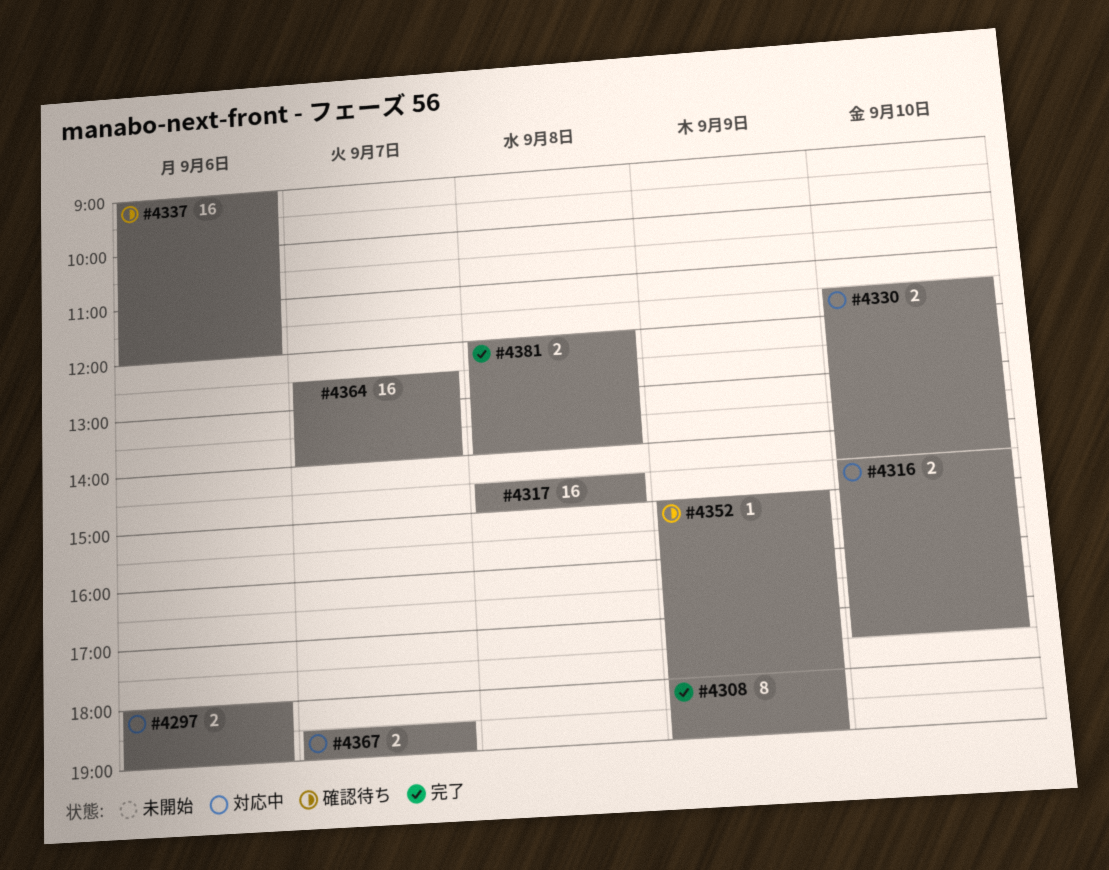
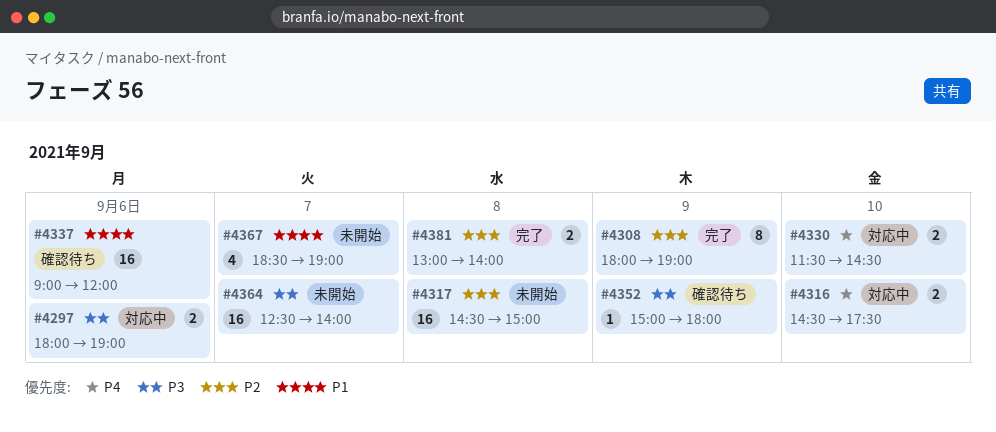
#4367, status: 対応中 -> 未開始
#4367, estimate: 2 -> 4
#4381, begins: 12:00 -> 13:00

